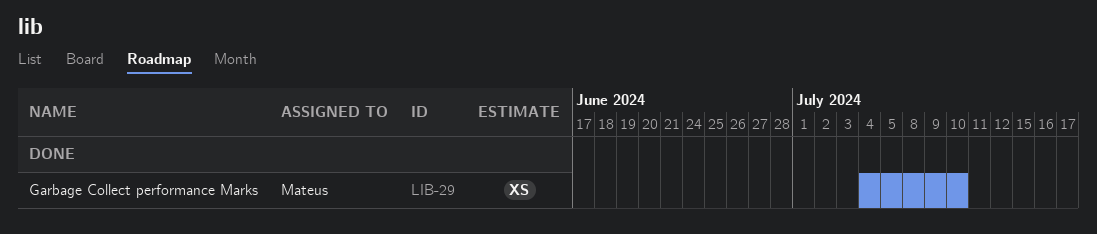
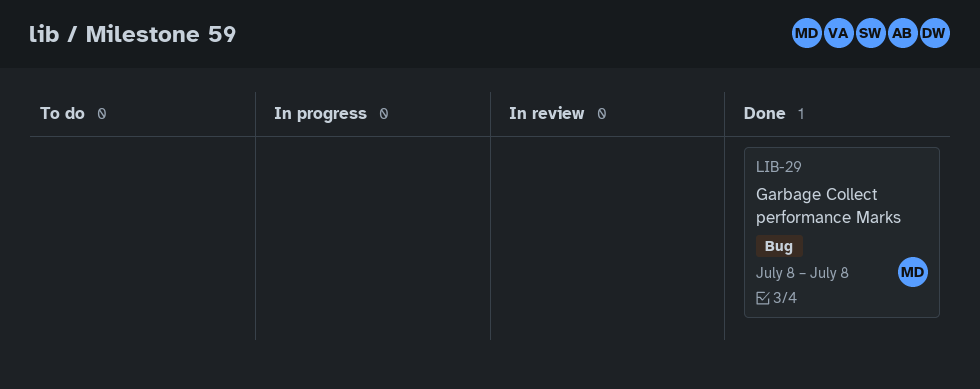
LIB-29, start: Jul 4 -> Jul 8
LIB-29, due: Jul 10 -> Jul 8

